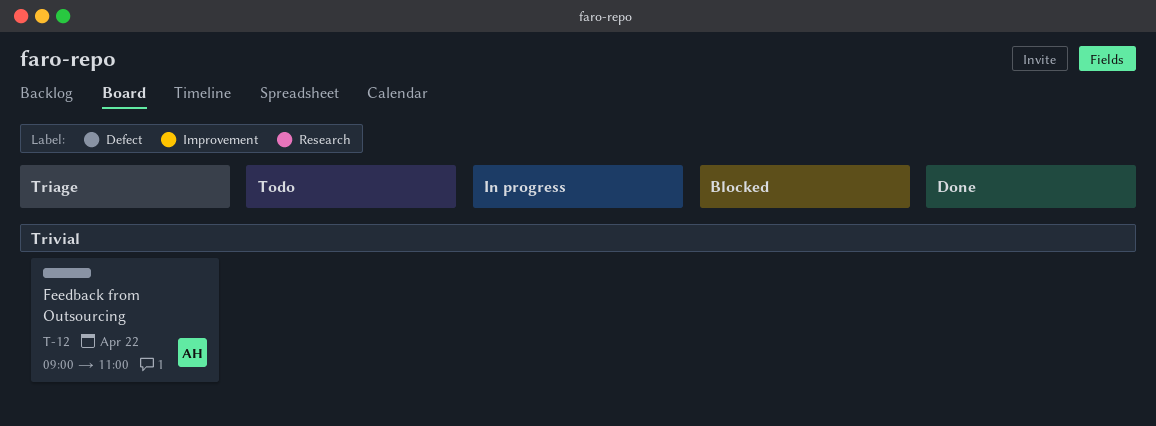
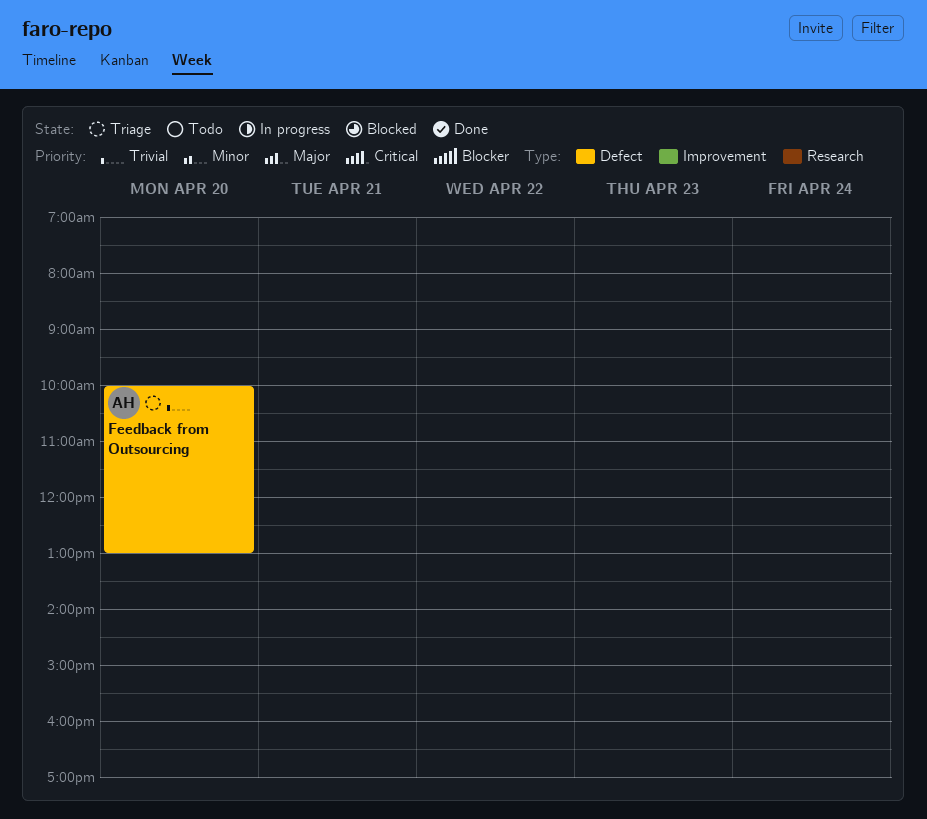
Feedback from Outsourcing, day: Apr 22 -> Apr 20
Feedback from Outsourcing, begins: 09:00 -> 10:00
Feedback from Outsourcing, ends: 11:00 -> 13:00

